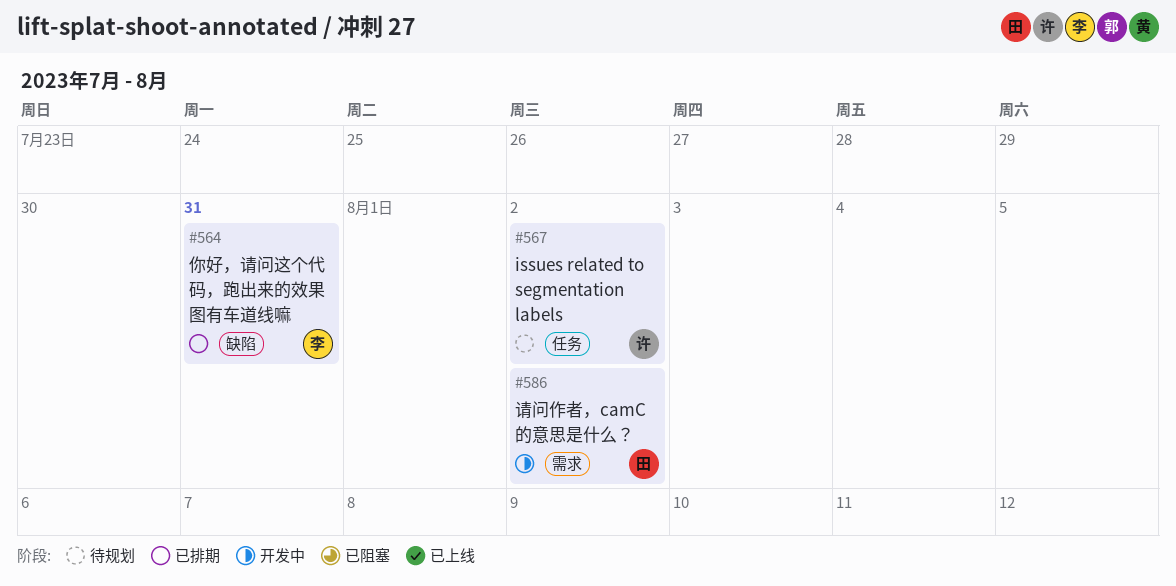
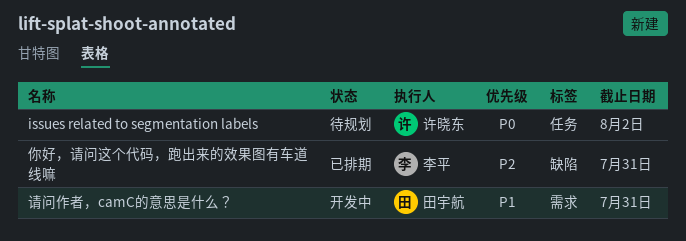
请问作者，camC的意思是什么？, due: Aug 2 -> Jul 31

